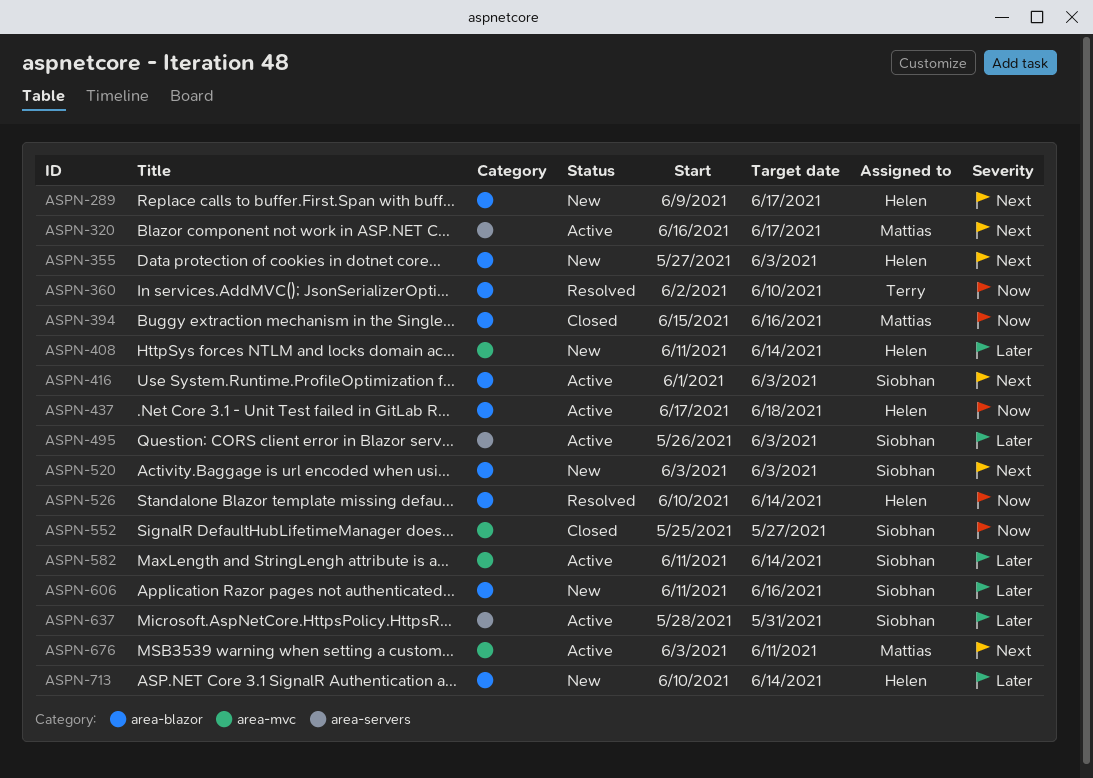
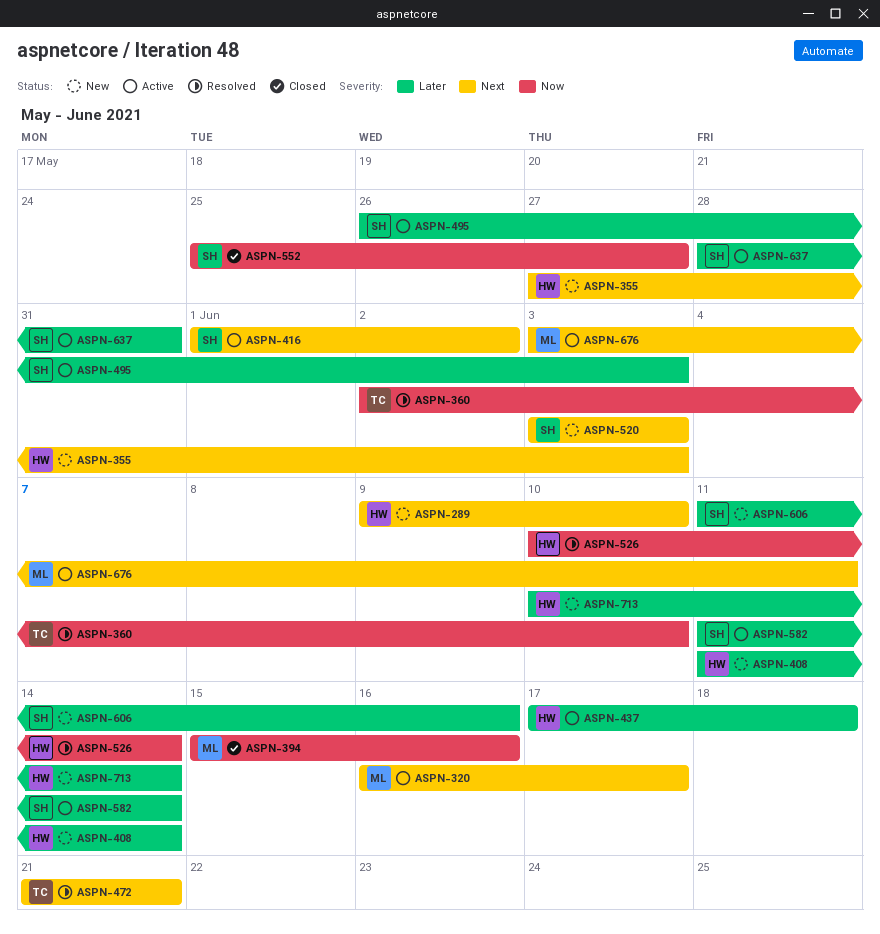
ASPN-289, due: Jun 17 -> Jun 10
ASPN-416, due: Jun 3 -> Jun 2
ASPN-437, priority: Now -> Later
ASPN-472: none -> present

